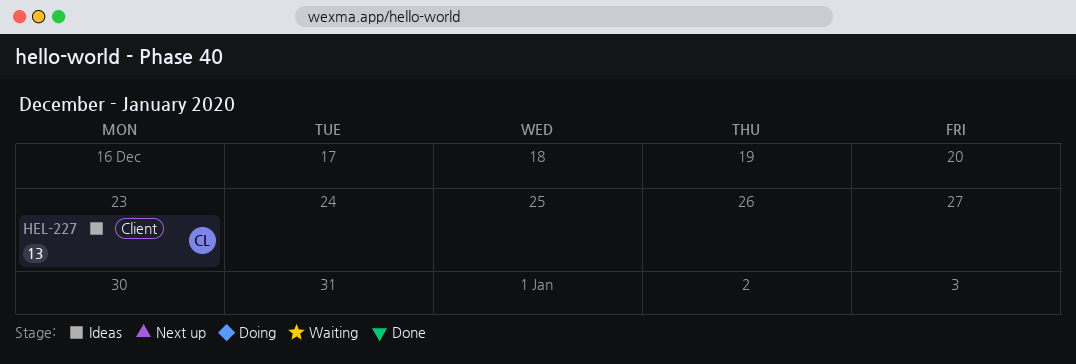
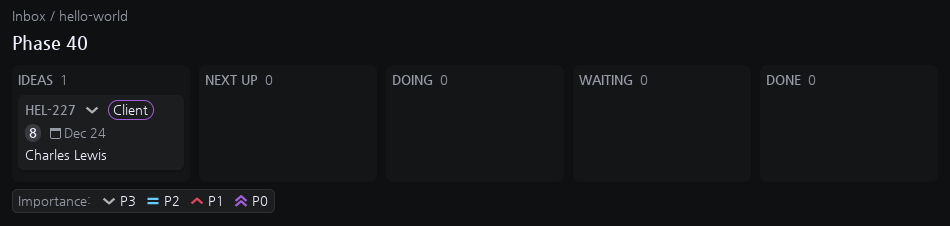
HEL-227, estimate: 13 -> 8
HEL-227, due: Dec 23 -> Dec 24

